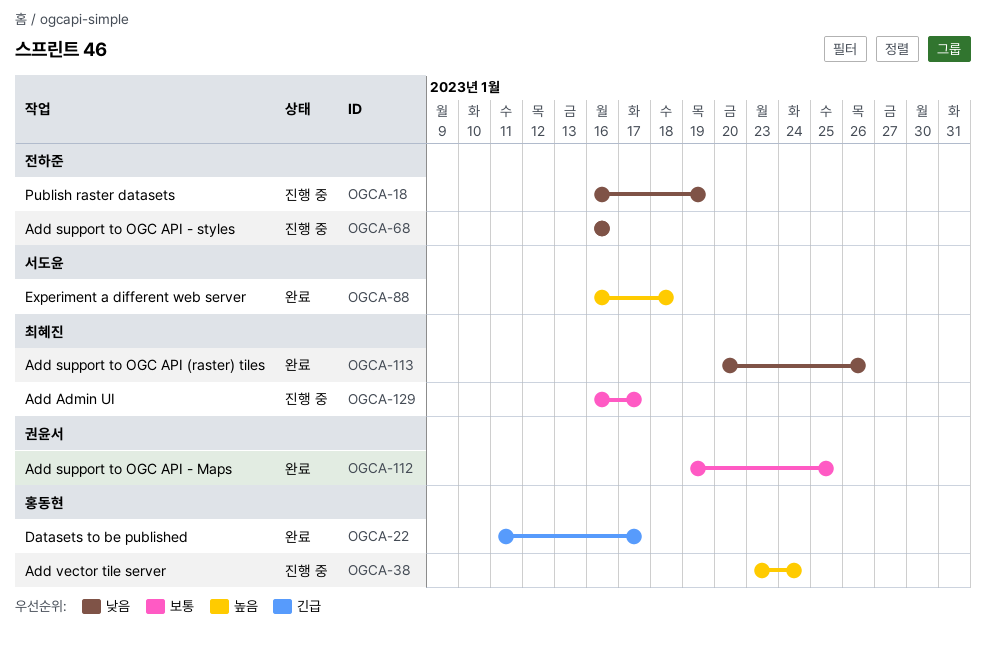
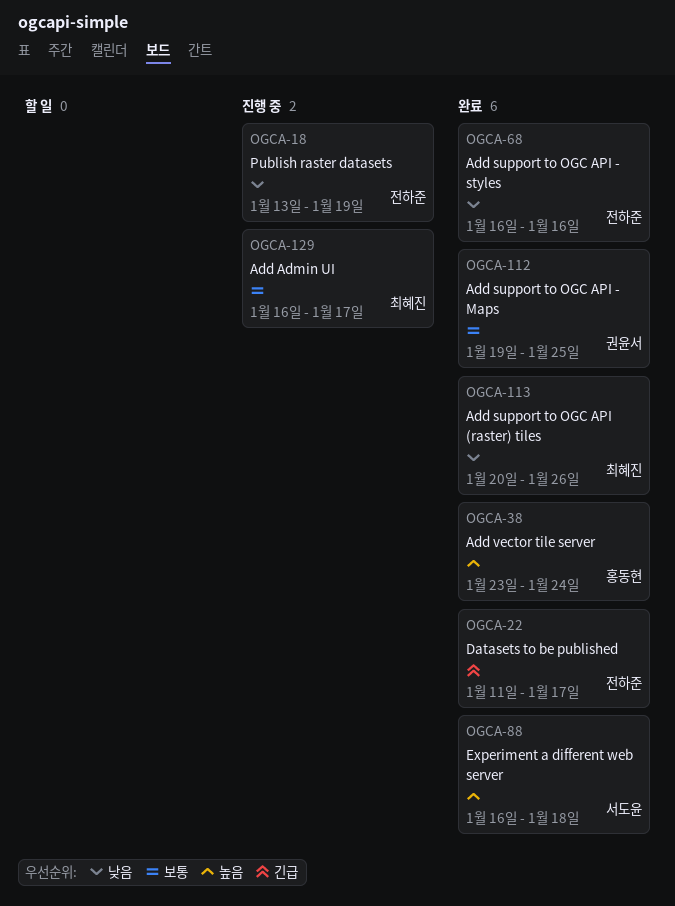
OGCA-18, start: Jan 16 -> Jan 13
OGCA-22, owner: 홍동현 -> 전하준
OGCA-38, status: 진행 중 -> 완료
OGCA-68, status: 진행 중 -> 완료

